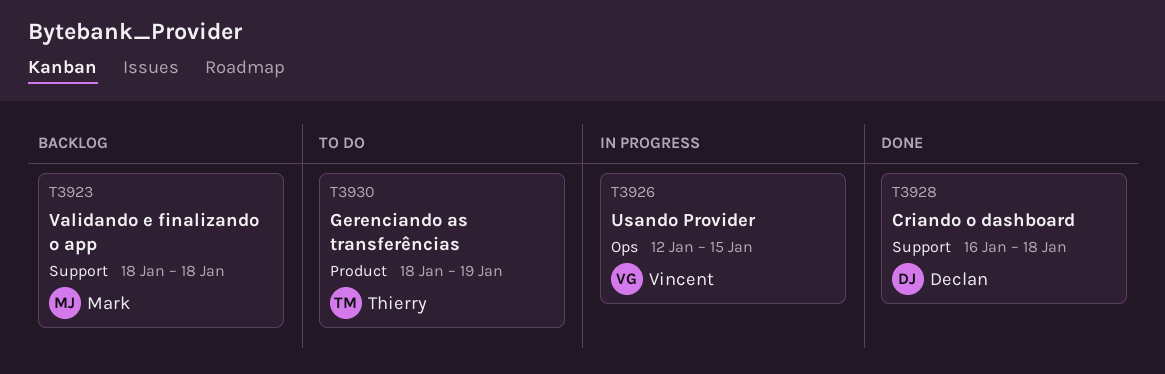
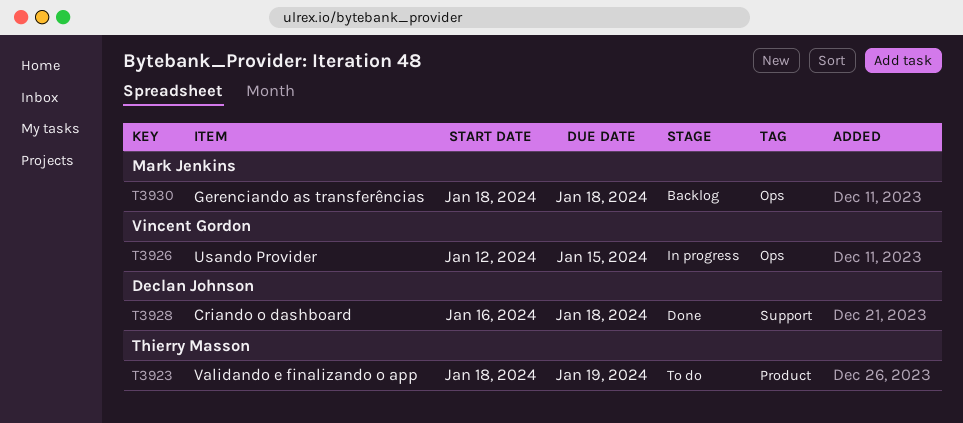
T3923, status: Backlog -> To do
T3923, owner: Mark Jenkins -> Thierry Masson
T3923, label: Support -> Product
T3923, due: Jan 18 -> Jan 19
T3930, status: To do -> Backlog
T3930, owner: Thierry Masson -> Mark Jenkins
T3930, label: Product -> Ops
T3930, due: Jan 19 -> Jan 18

